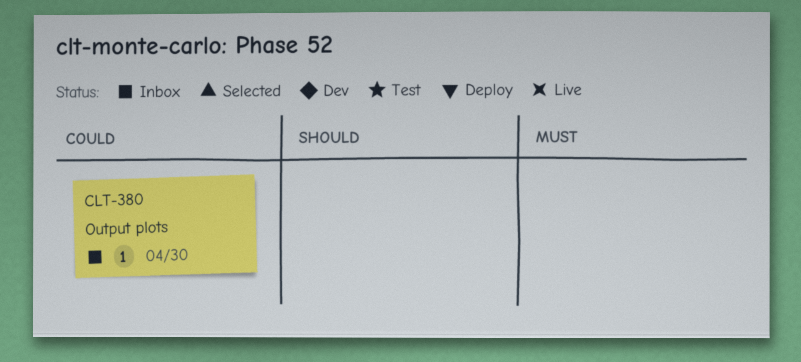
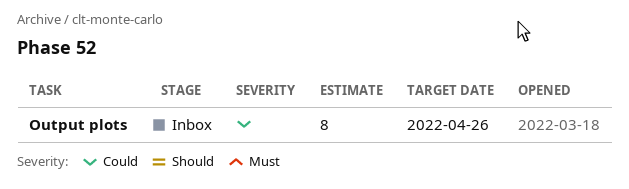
Output plots, estimate: 1 -> 8
Output plots, due: Apr 30 -> Apr 26

